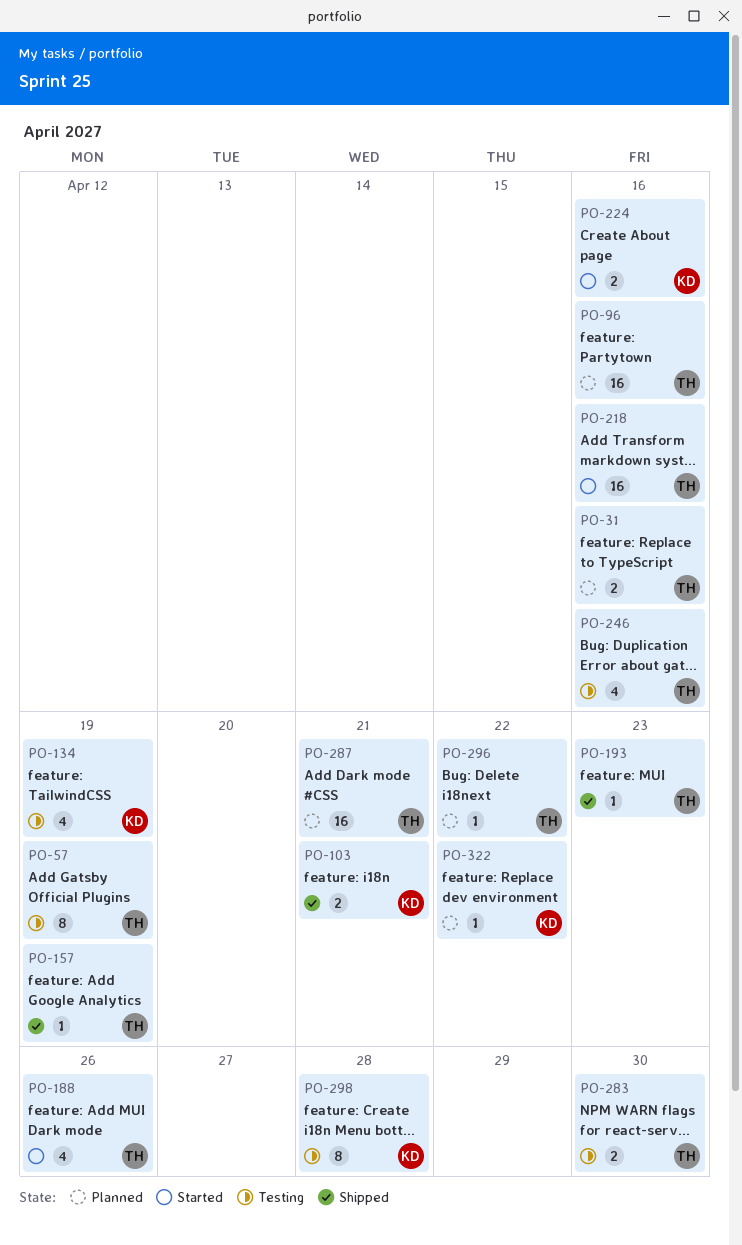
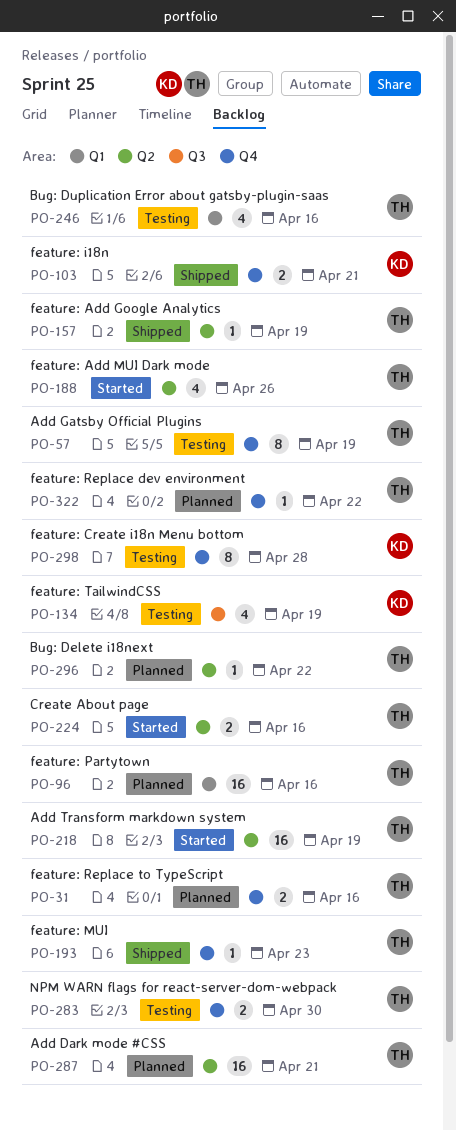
PO-218, due: Apr 16 -> Apr 19
PO-224, owner: KD -> TH
PO-322, owner: KD -> TH

